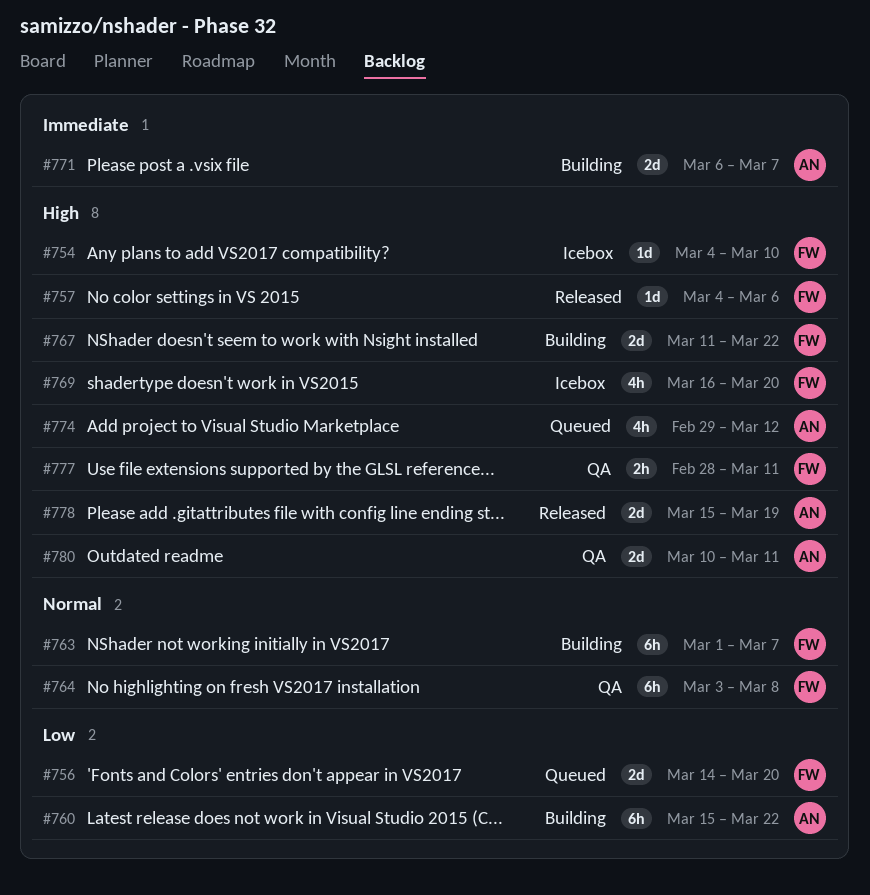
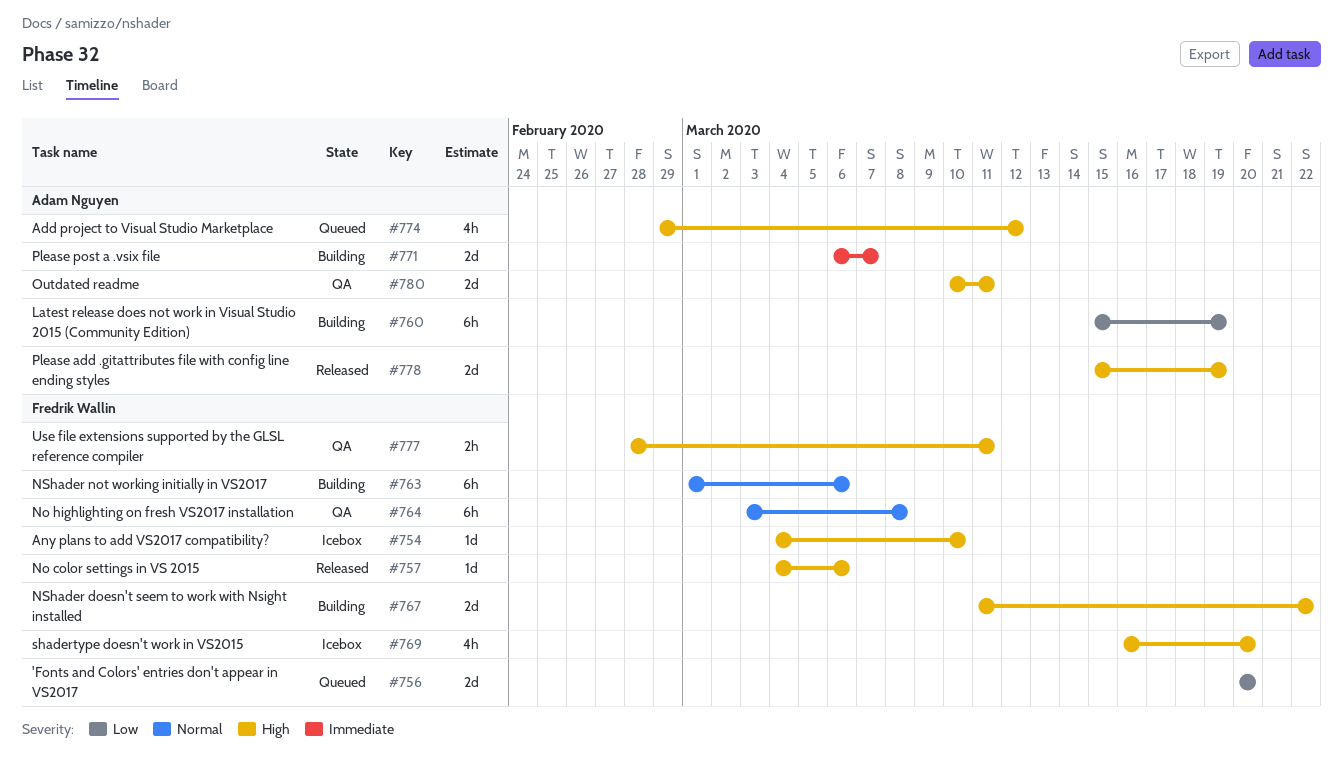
#756, start: Mar 14 -> Mar 20
#760, due: Mar 22 -> Mar 19
#763, due: Mar 7 -> Mar 6

